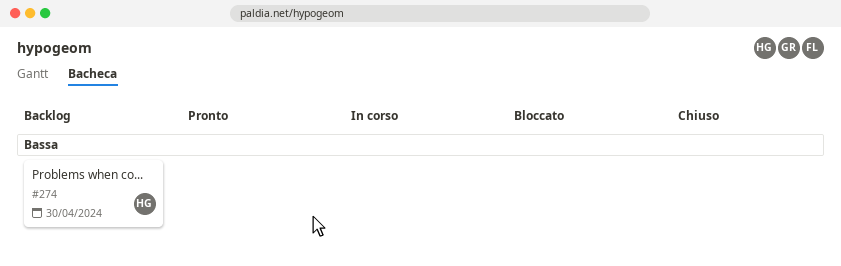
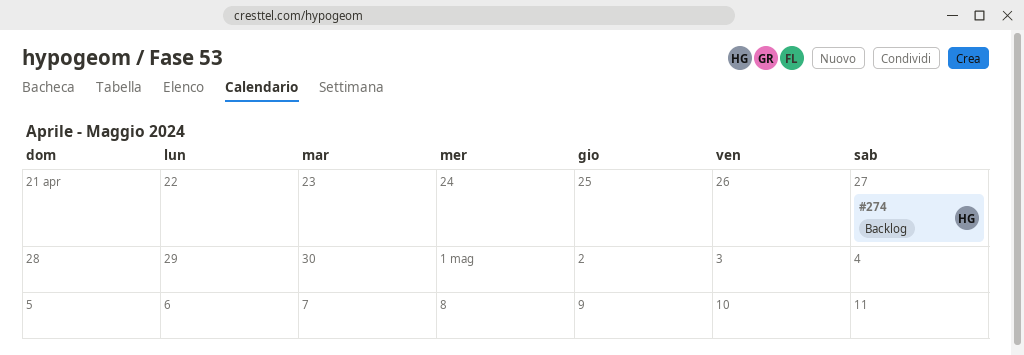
#274, due: Apr 30 -> Apr 27

